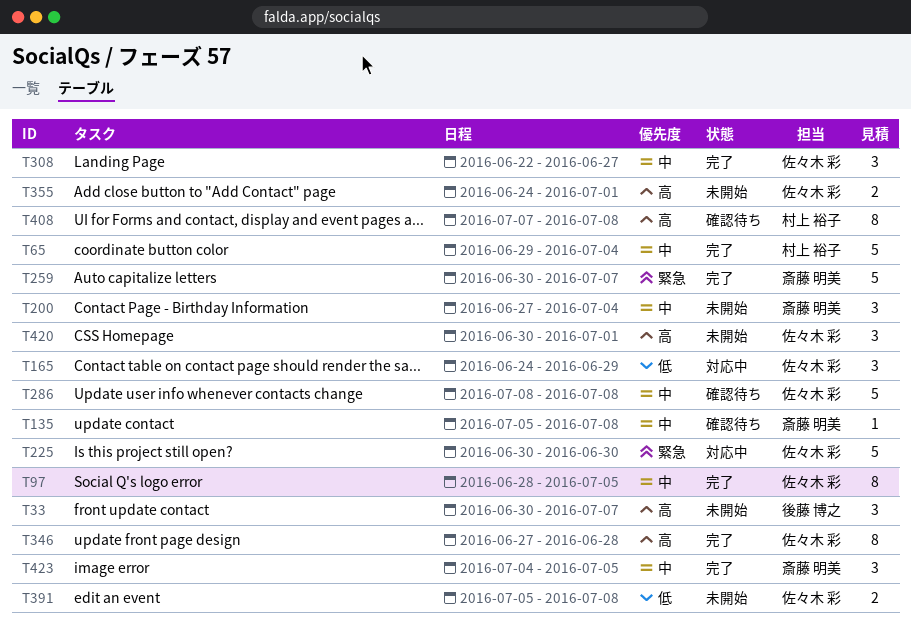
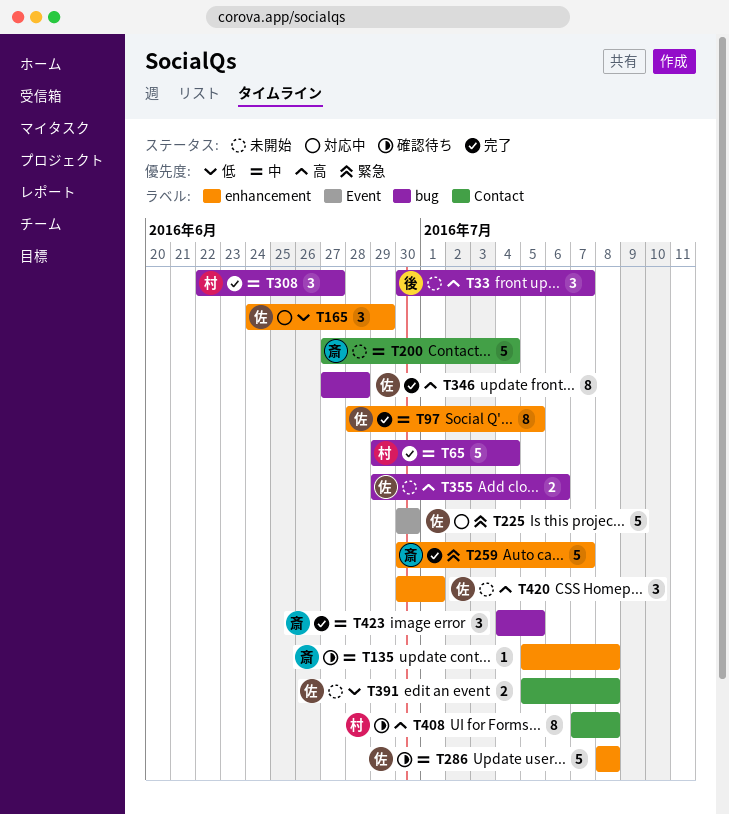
T200, estimate: 3 -> 5
T308, owner: 佐々木 彩 -> 村上 裕子
T355, start: Jun 24 -> Jun 29
T355, due: Jul 1 -> Jul 6

